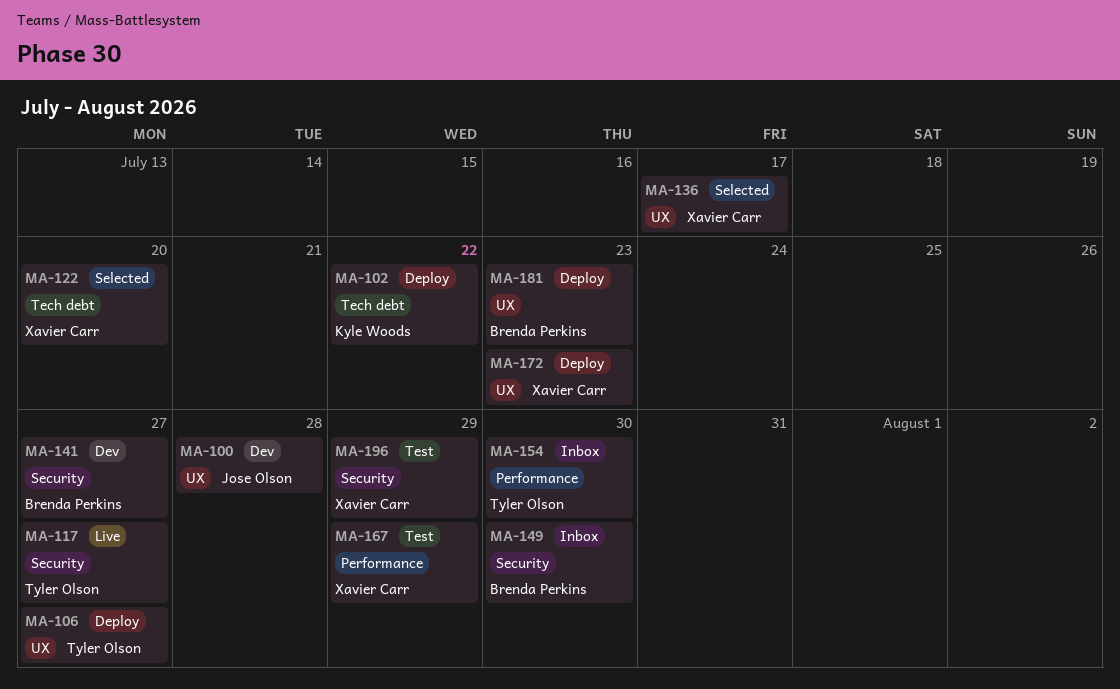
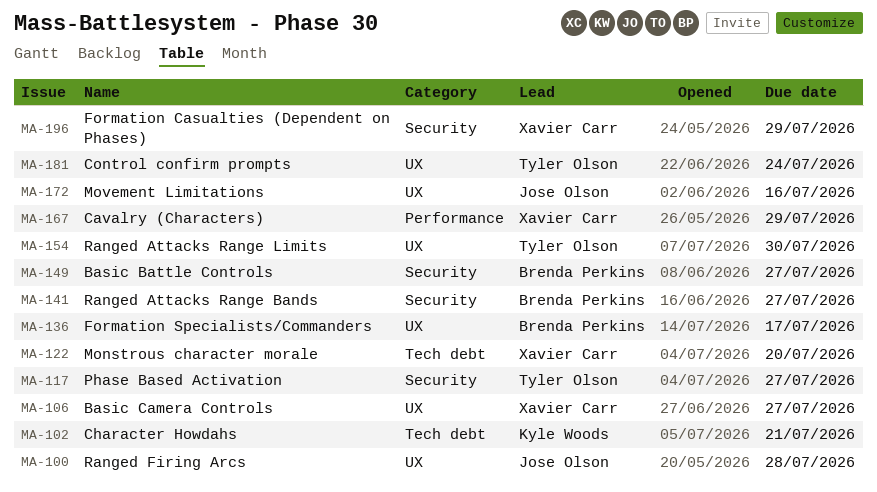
MA-102, due: Jul 22 -> Jul 21
MA-106, owner: Tyler Olson -> Xavier Carr
MA-136, owner: Xavier Carr -> Brenda Perkins
MA-149, due: Jul 30 -> Jul 27
MA-154, label: Performance -> UX
MA-172, owner: Xavier Carr -> Jose Olson
MA-172, due: Jul 23 -> Jul 16
MA-181, owner: Brenda Perkins -> Tyler Olson
MA-181, due: Jul 23 -> Jul 24

